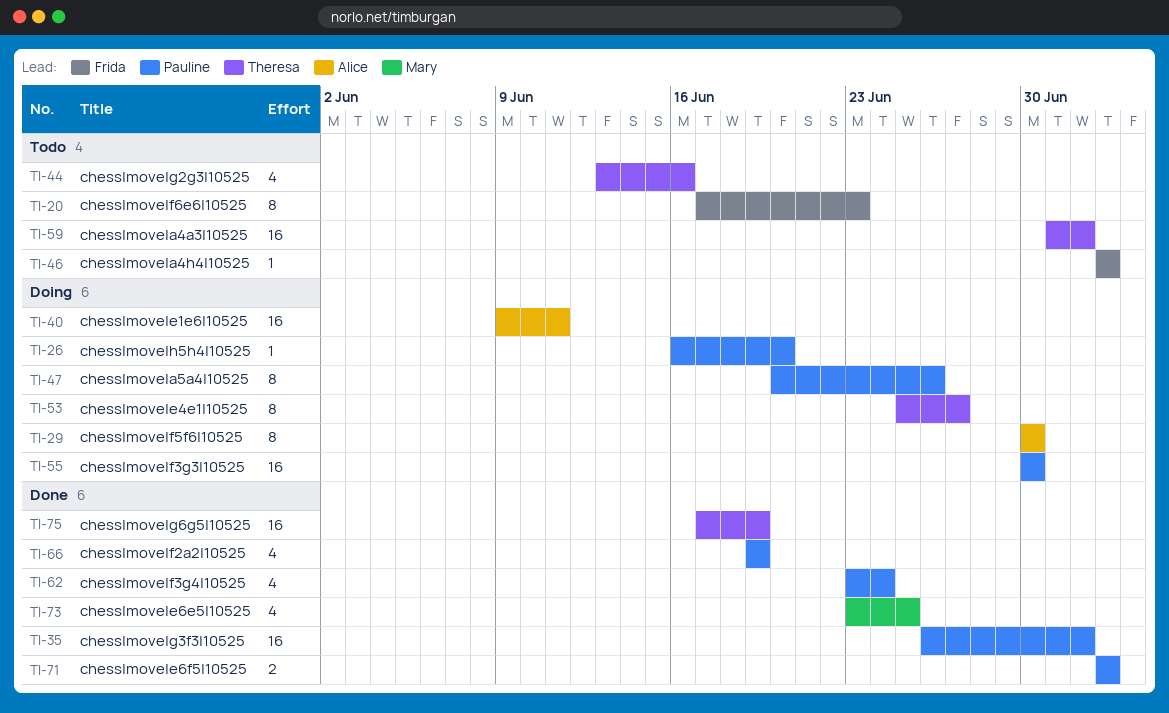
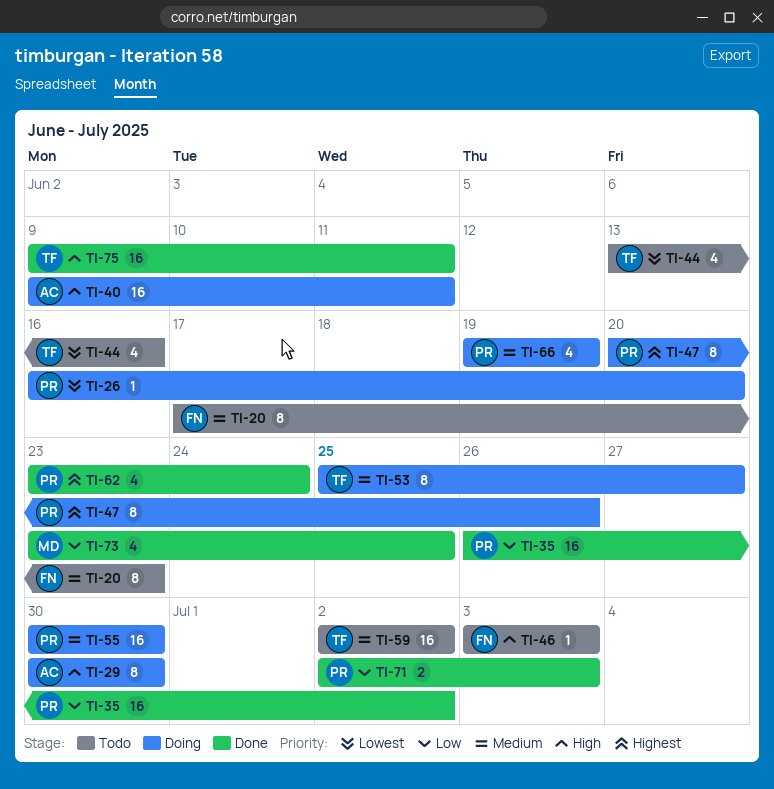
TI-59, start: Jul 1 -> Jul 2
TI-66, status: Done -> Doing
TI-71, start: Jul 3 -> Jul 2
TI-75, start: Jun 17 -> Jun 9
TI-75, due: Jun 19 -> Jun 11

